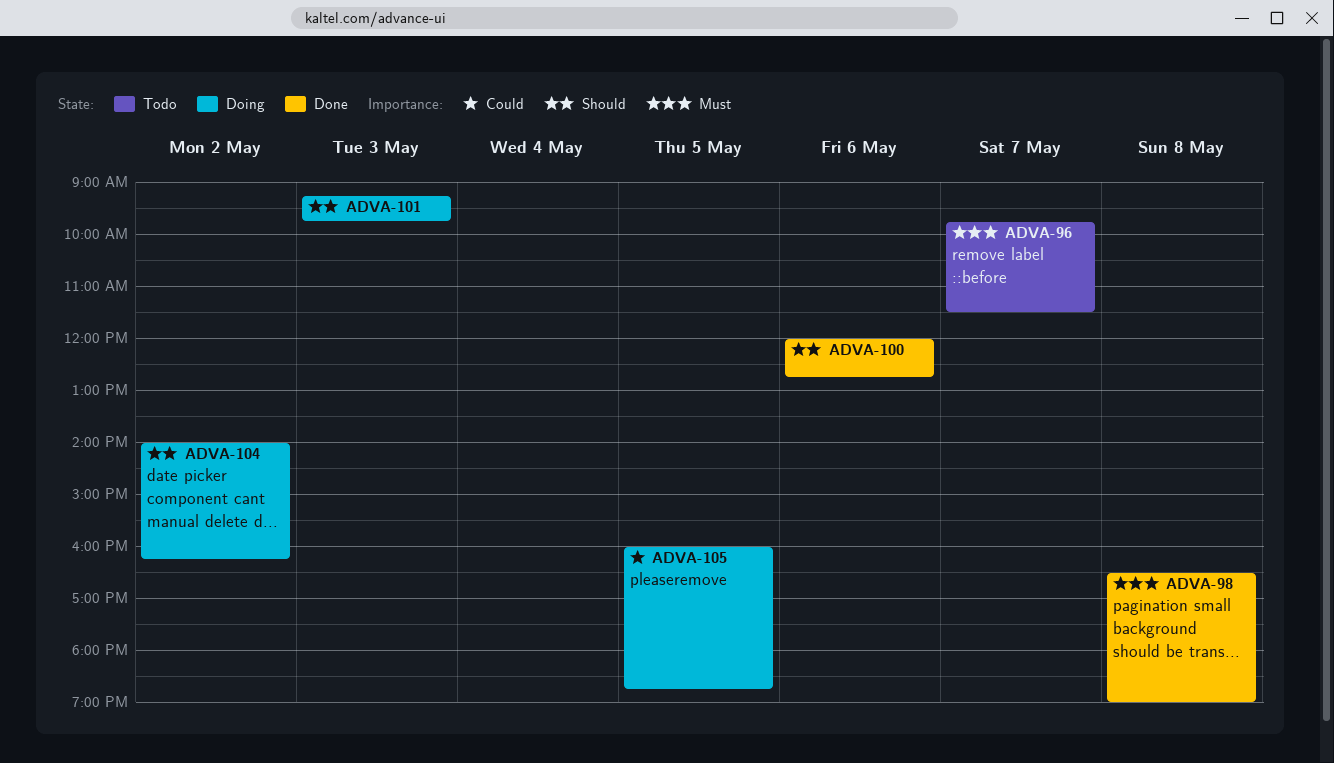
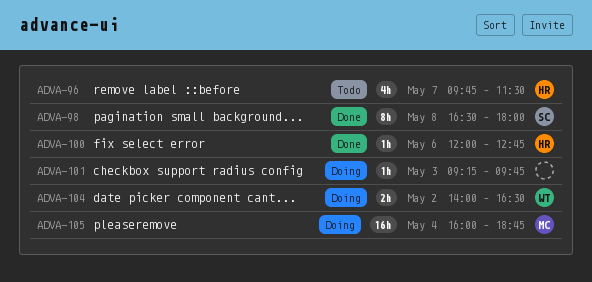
ADVA-98, ends: 19:00 -> 18:00
ADVA-104, ends: 16:15 -> 16:30
ADVA-105, day: May 5 -> May 4

